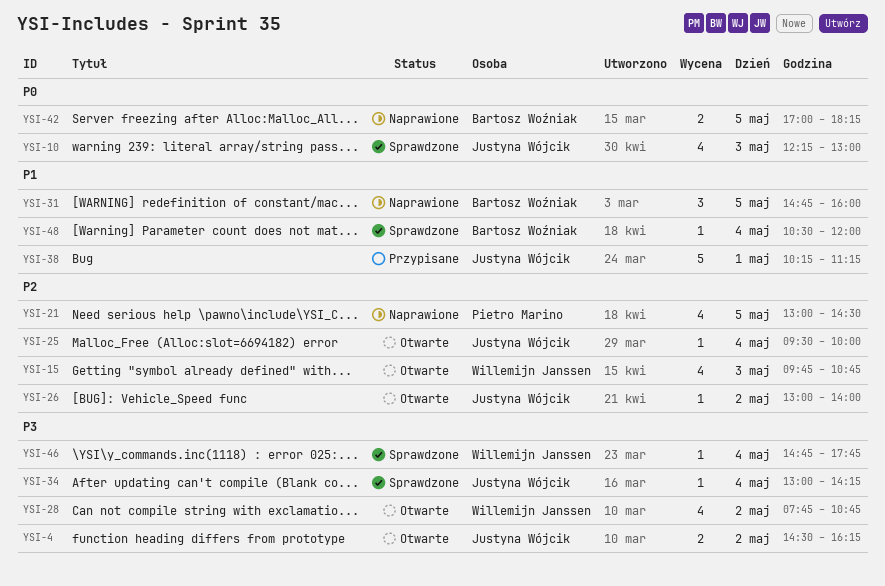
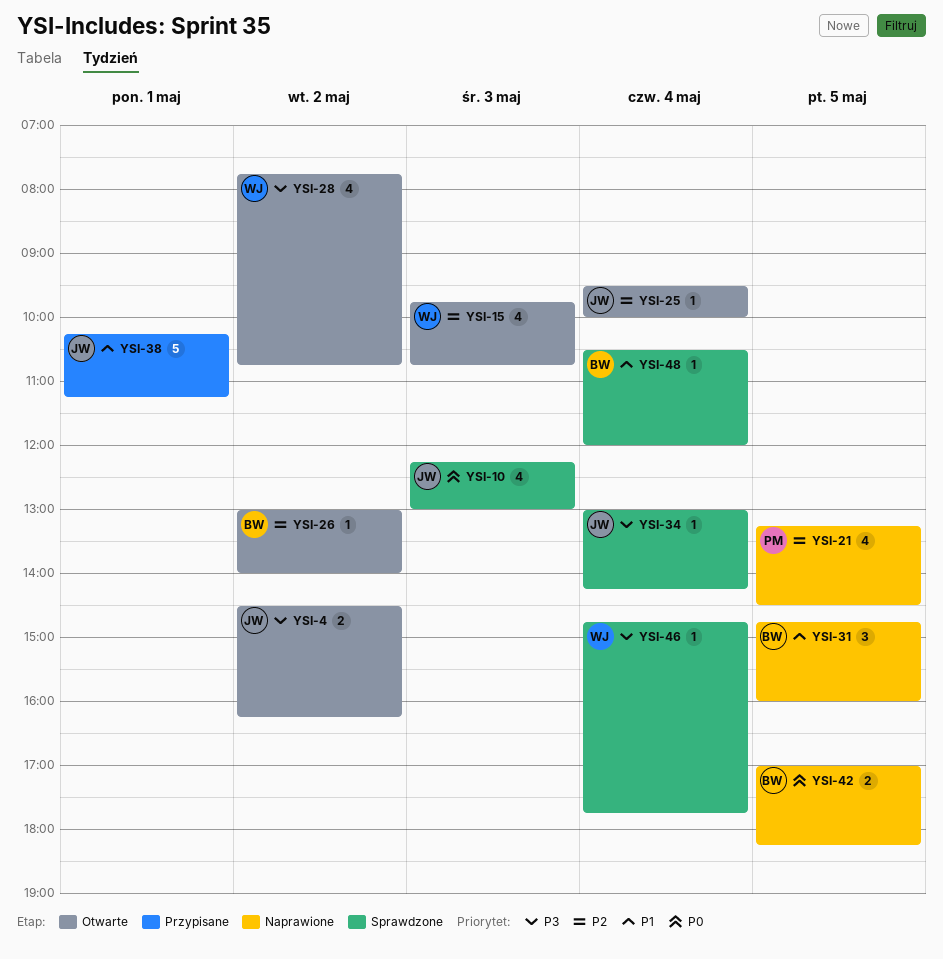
YSI-21, begins: 13:00 -> 13:15
YSI-26, owner: Justyna Wójcik -> Bartosz Woźniak

